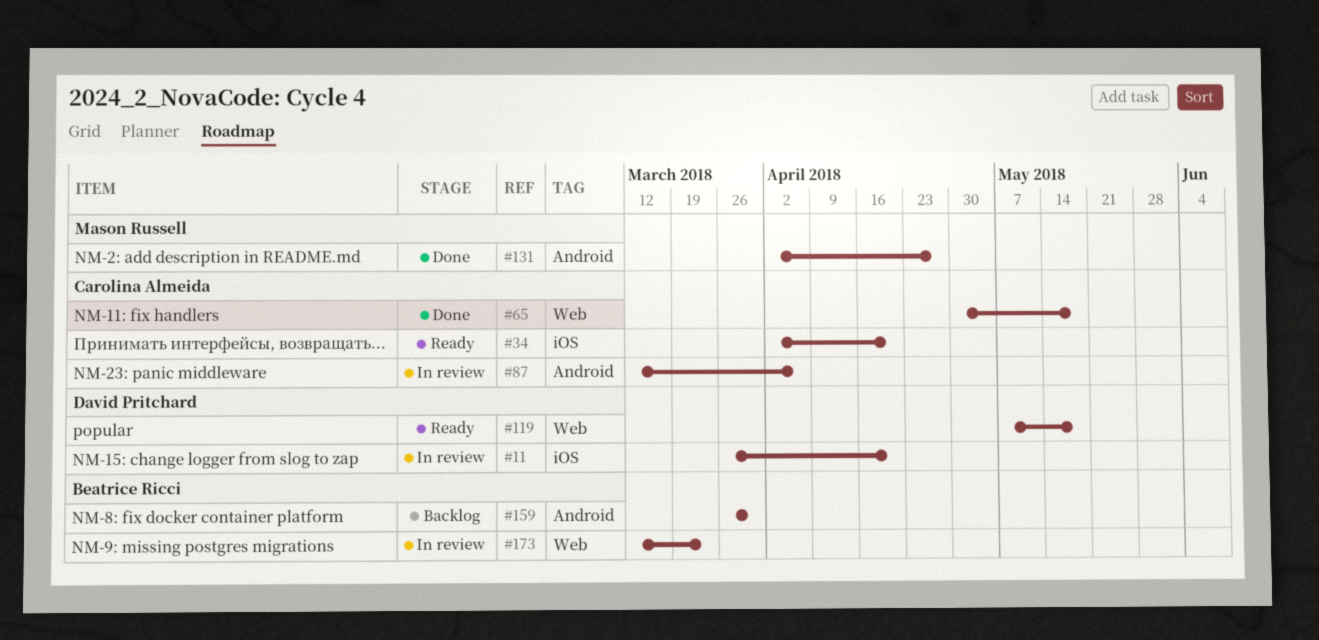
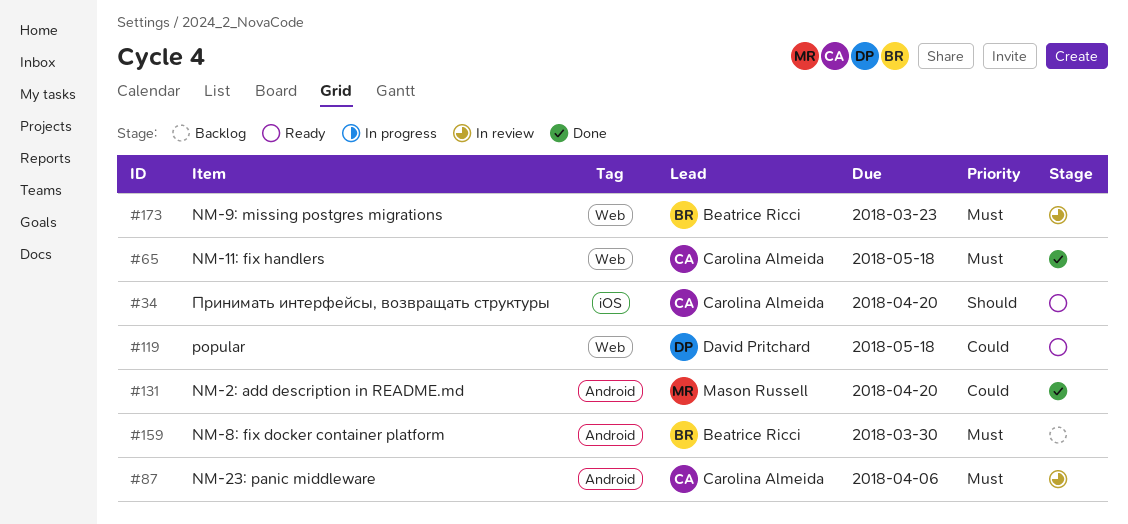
#11: present -> none
#131, due: Apr 27 -> Apr 20

